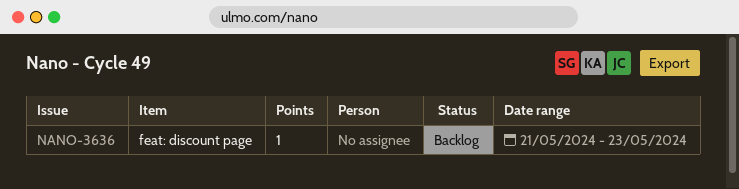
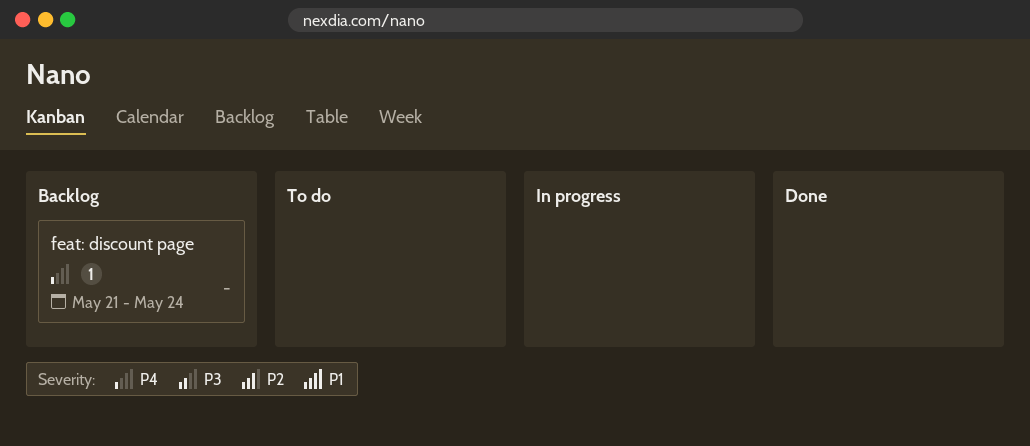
feat: discount page, due: May 23 -> May 24

